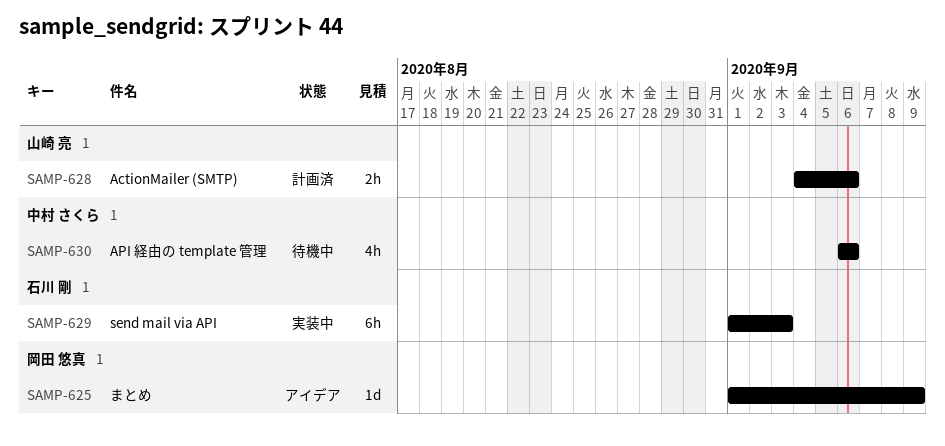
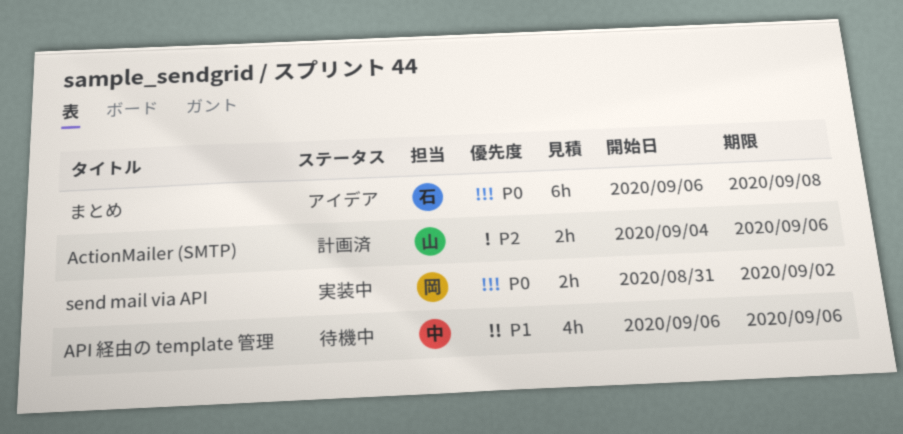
send mail via API, owner: 石川 剛 -> 岡田 悠真
send mail via API, estimate: 6h -> 2h
send mail via API, start: Sep 1 -> Aug 31
send mail via API, due: Sep 3 -> Sep 2
まとめ, owner: 岡田 悠真 -> 石川 剛
まとめ, estimate: 1d -> 6h
まとめ, start: Sep 1 -> Sep 6
まとめ, due: Sep 9 -> Sep 8

